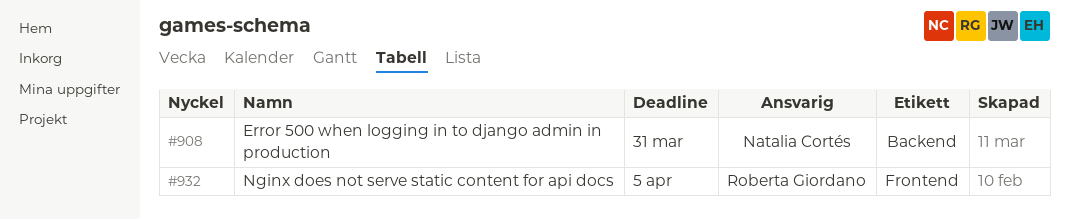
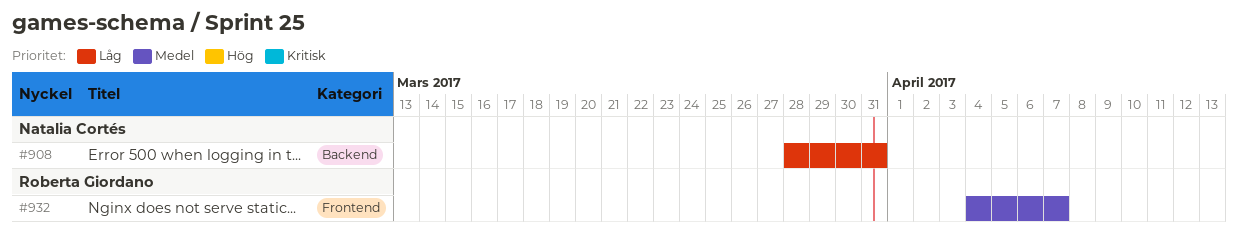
#932, due: Apr 5 -> Apr 7

